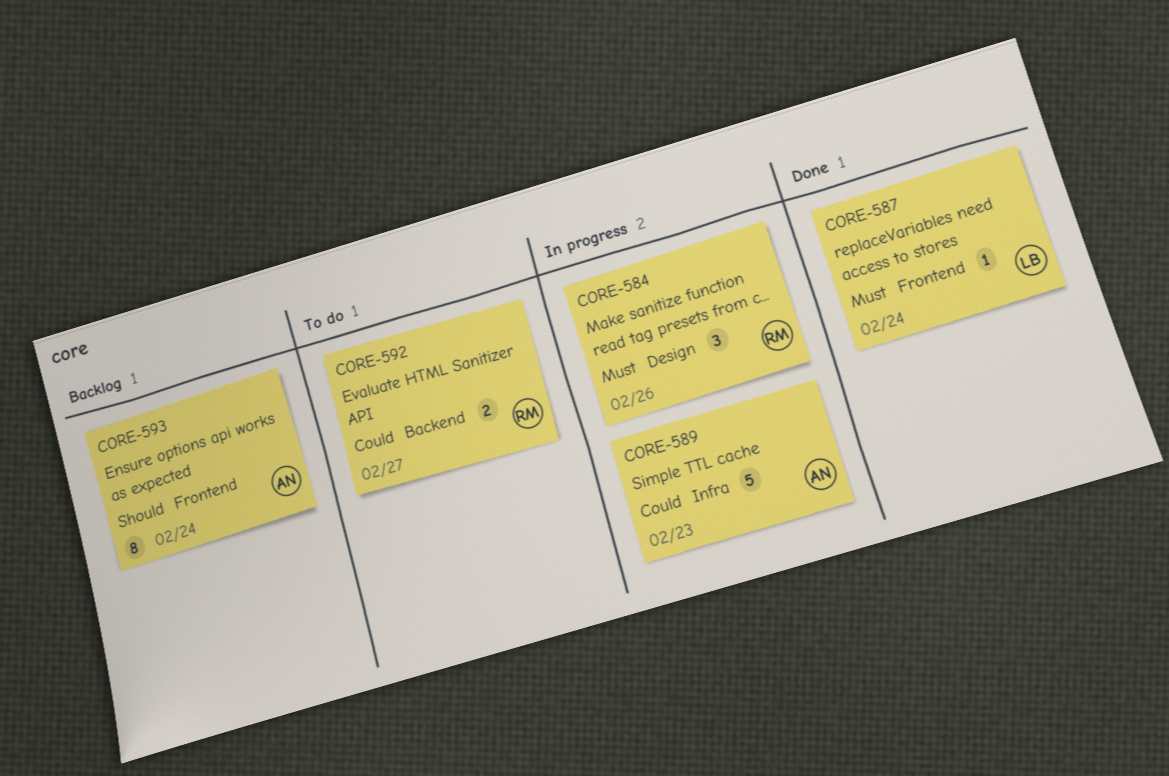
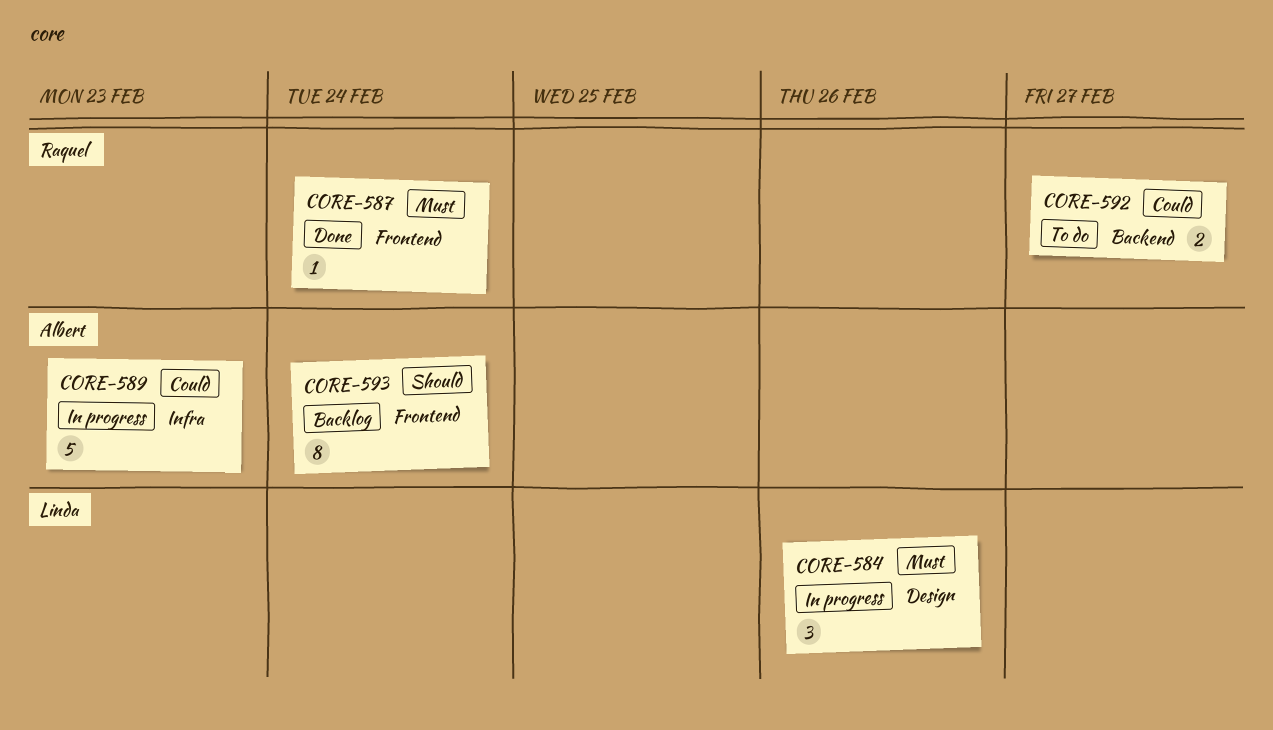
CORE-584, owner: Raquel -> Linda
CORE-587, owner: Linda -> Raquel

